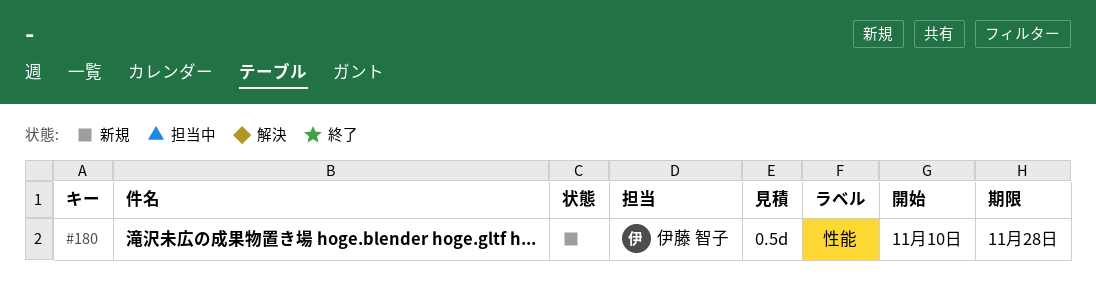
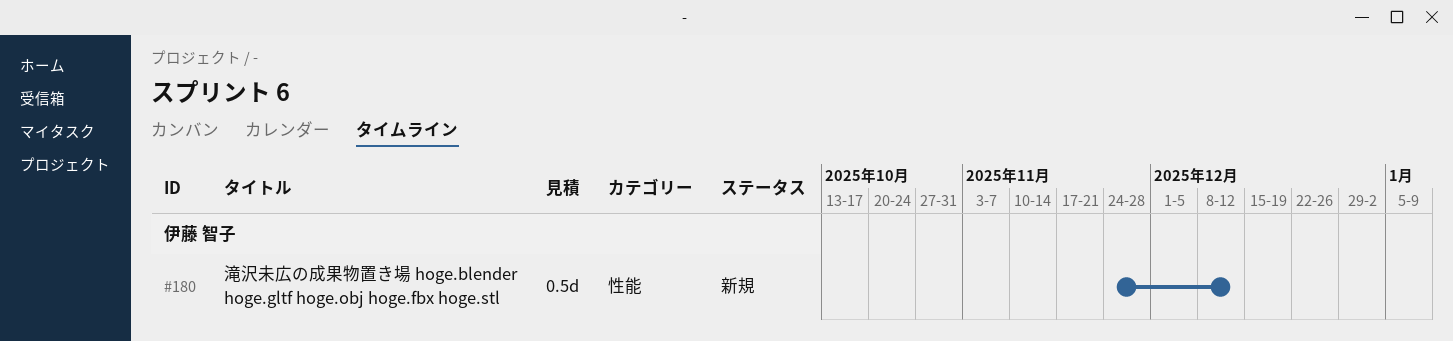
#180, start: Nov 10 -> Nov 24
#180, due: Nov 28 -> Dec 12

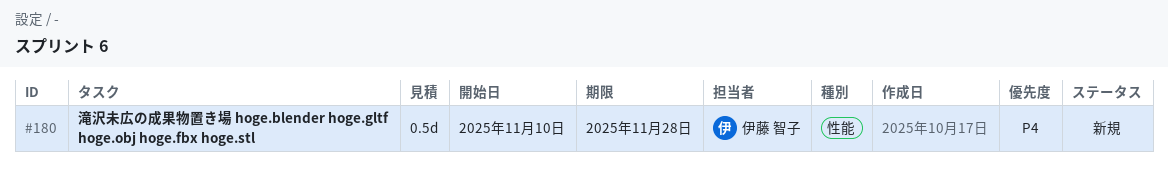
#180, start: Nov 24 -> Nov 10
#180, due: Dec 12 -> Nov 28

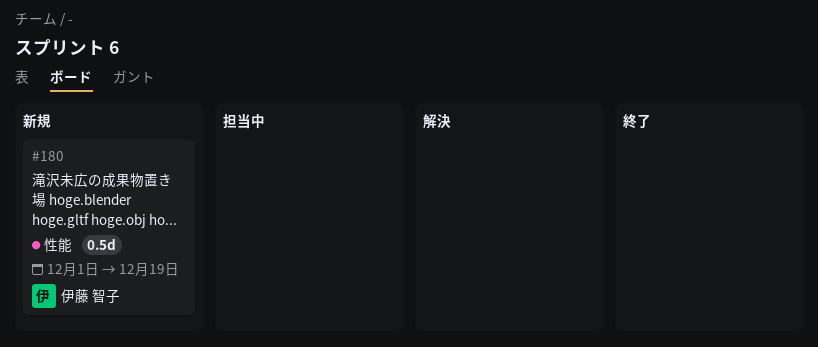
#180, start: Nov 10 -> Dec 1
#180, due: Nov 28 -> Dec 19

